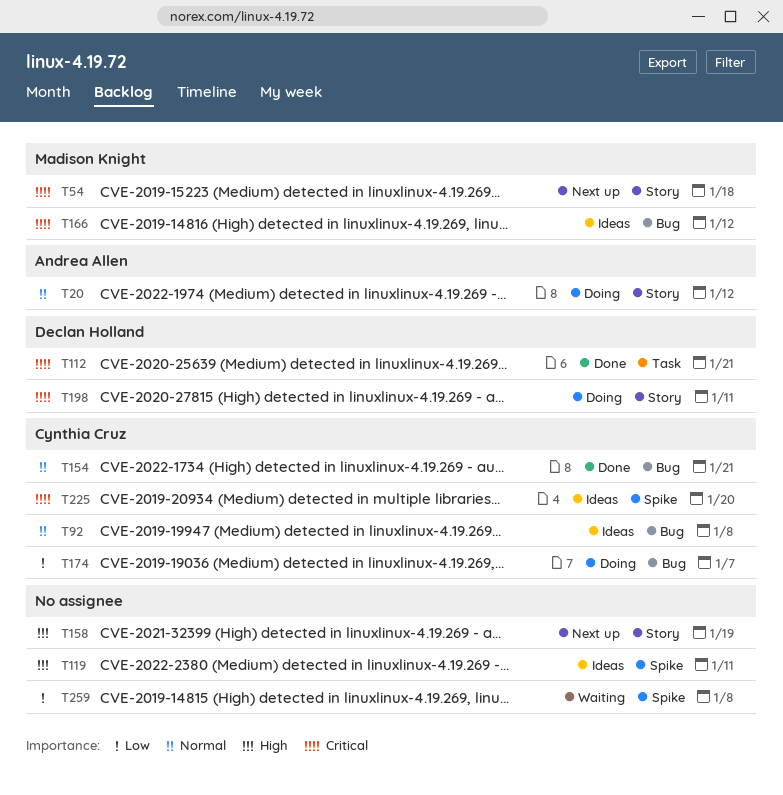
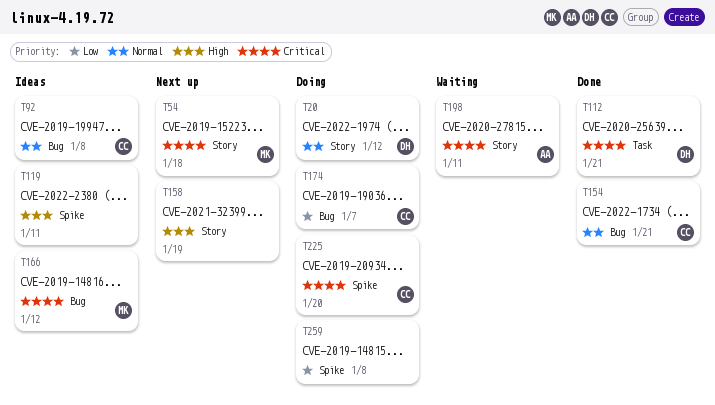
T20, owner: Andrea Allen -> Declan Holland
T198, status: Doing -> Waiting
T198, owner: Declan Holland -> Andrea Allen
T225, status: Ideas -> Doing
T259, status: Waiting -> Doing

